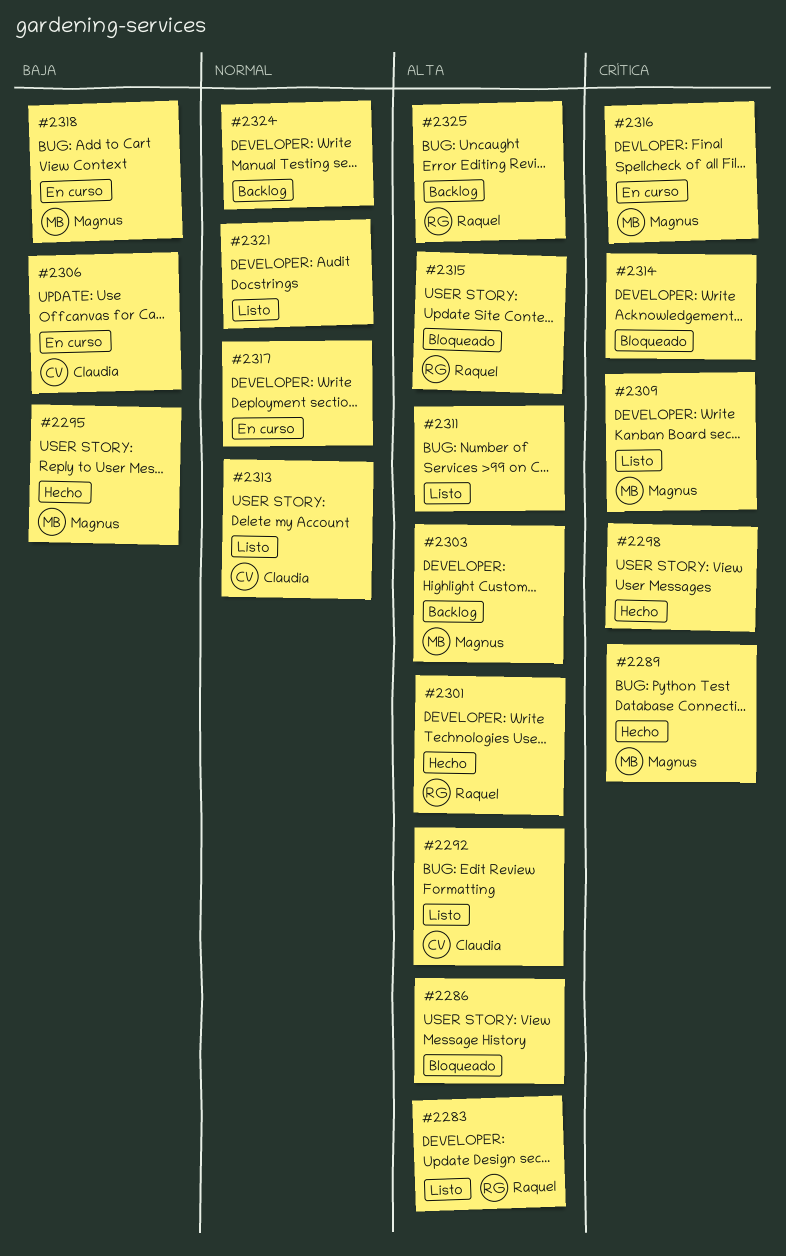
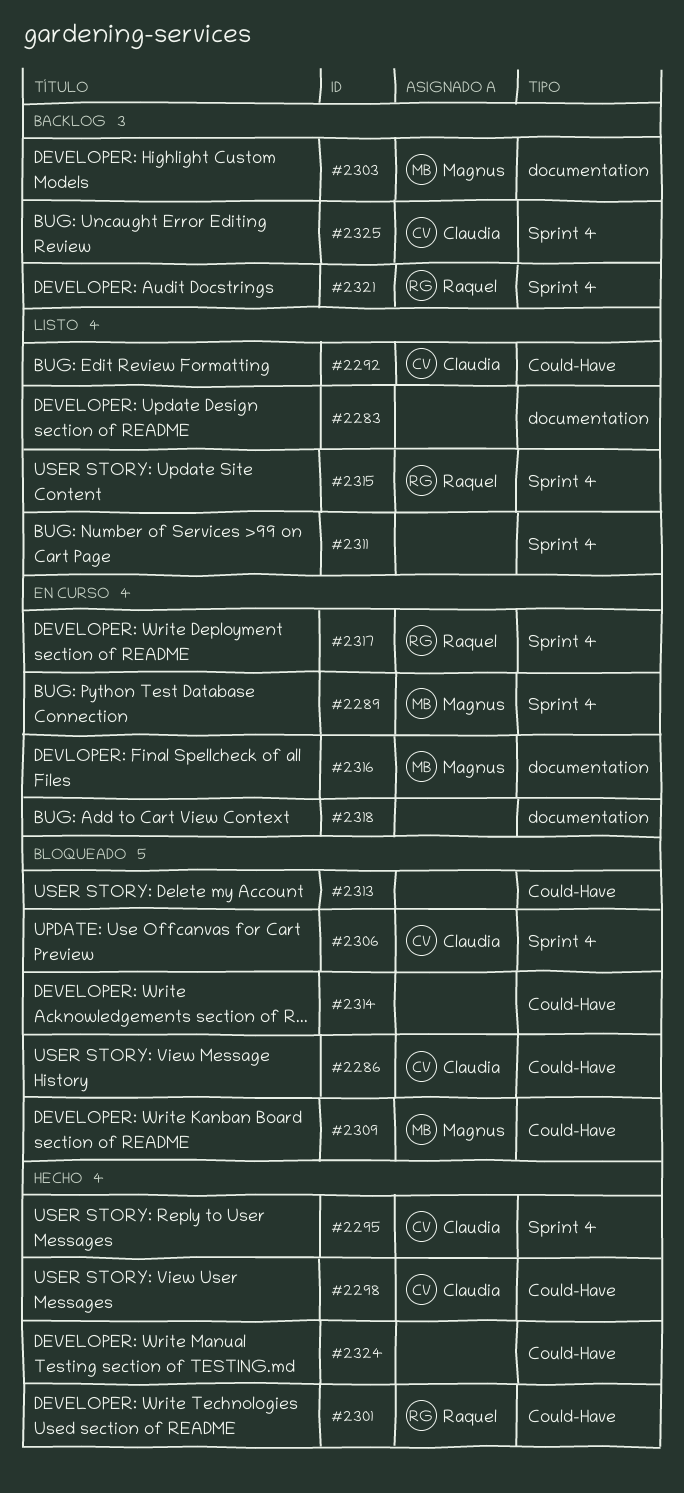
#2283, owner: Raquel -> none
#2286, owner: none -> Claudia
#2289, status: Hecho -> En curso
#2295, owner: Magnus -> Claudia
#2298, owner: none -> Claudia
#2306, status: En curso -> Bloqueado
#2309, status: Listo -> Bloqueado
#2313, status: Listo -> Bloqueado
#2313, owner: Claudia -> none
#2315, status: Bloqueado -> Listo
#2317, owner: none -> Raquel
#2318, owner: Magnus -> none
#2321, status: Listo -> Backlog
#2321, owner: none -> Raquel
#2324, status: Backlog -> Hecho
#2325, owner: Raquel -> Claudia

